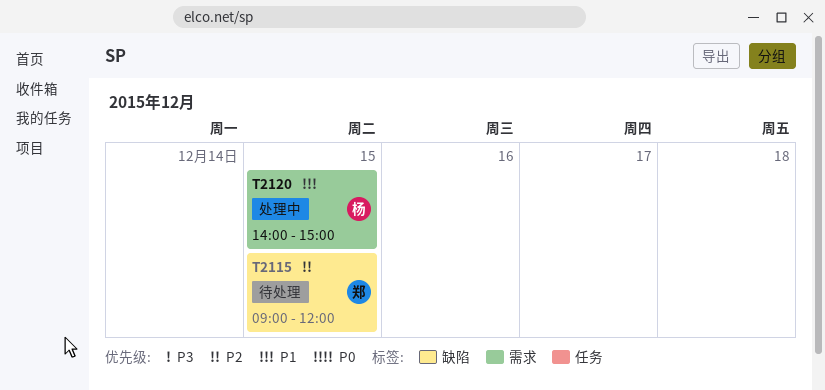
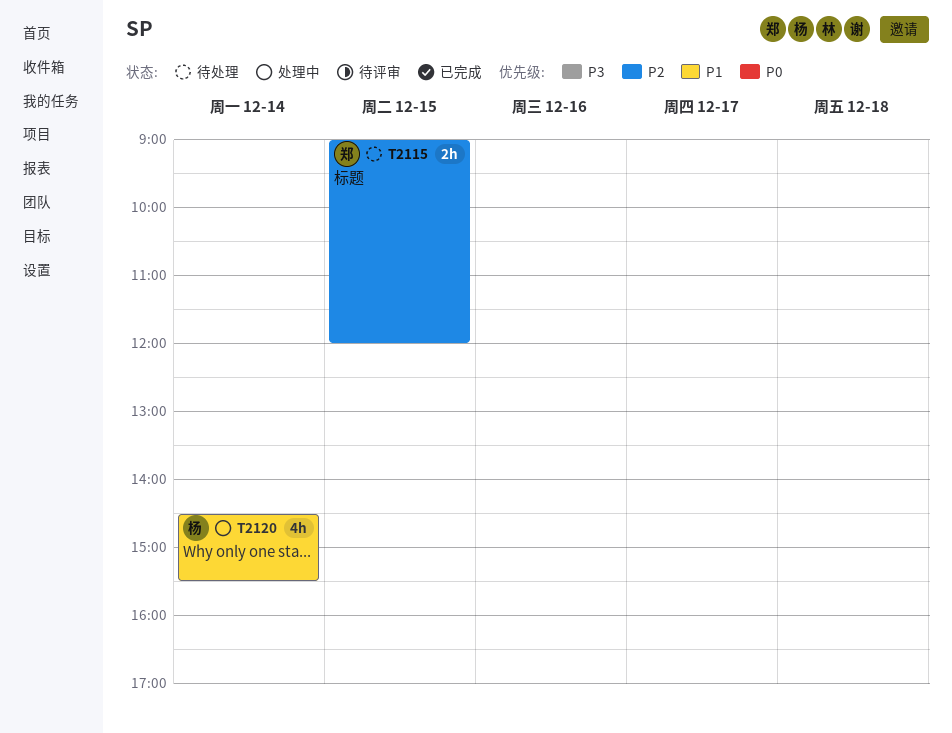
T2120, day: Dec 15 -> Dec 14
T2120, begins: 14:00 -> 14:30
T2120, ends: 15:00 -> 15:30

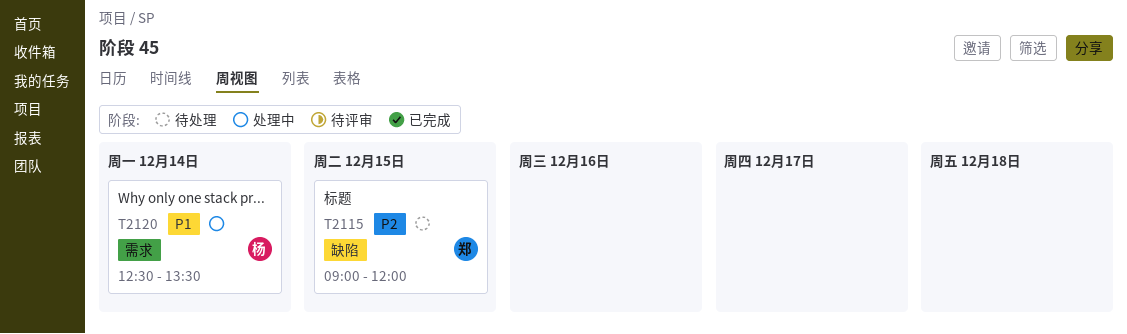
T2120, begins: 14:30 -> 12:30
T2120, ends: 15:30 -> 13:30

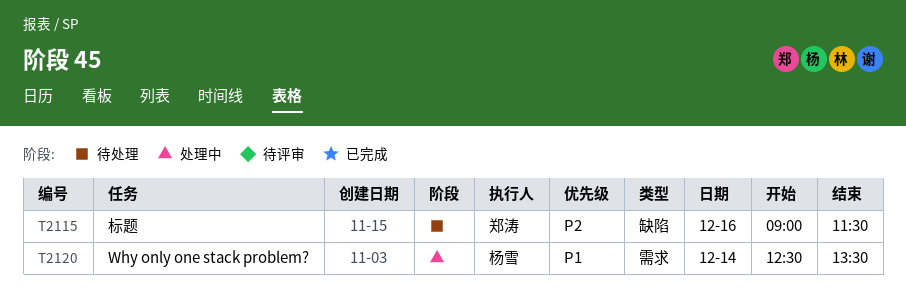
T2115, day: Dec 15 -> Dec 16
T2115, ends: 12:00 -> 11:30

